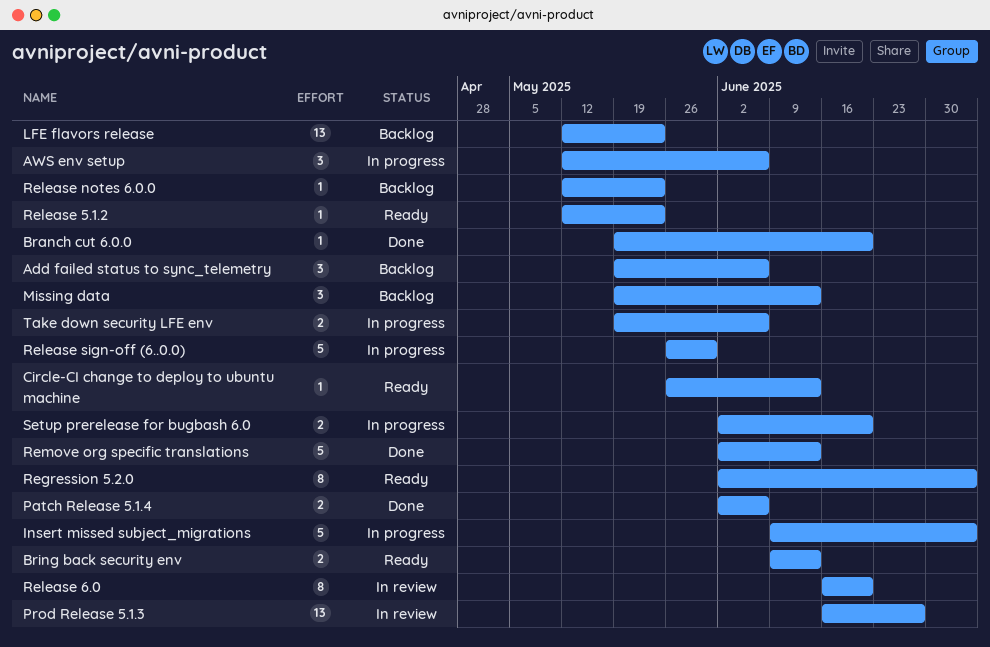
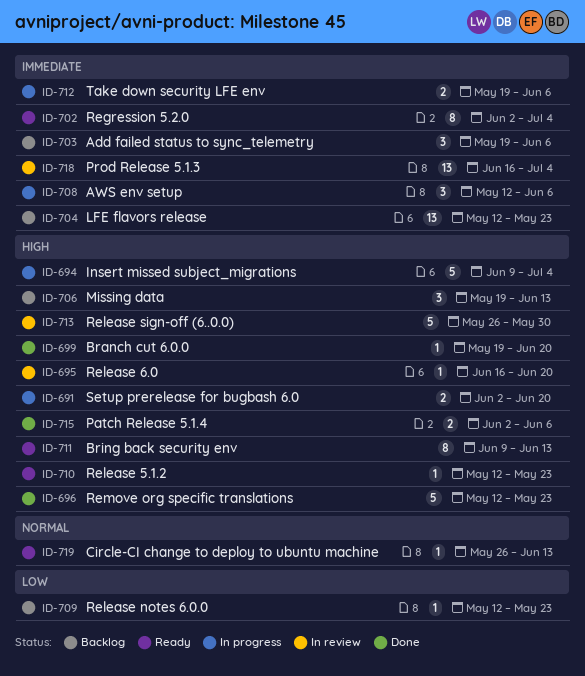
Bring back security env, estimate: 2 -> 8
Prod Release 5.1.3, due: Jun 27 -> Jul 4
Release 6.0, estimate: 8 -> 1
Release sign-off (6..0.0), status: In progress -> In review
Remove org specific translations, start: Jun 2 -> May 12
Remove org specific translations, due: Jun 13 -> May 23

